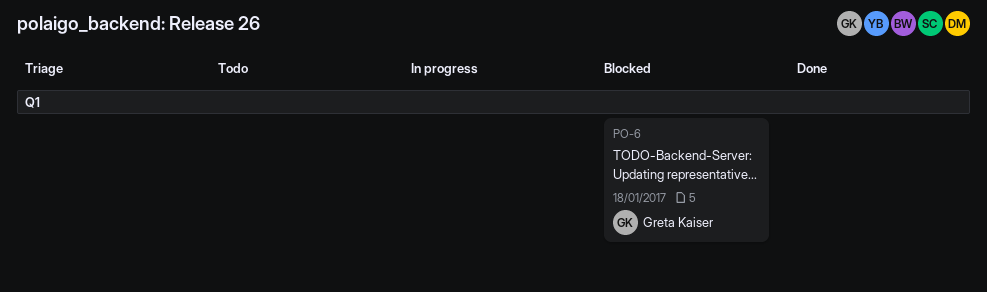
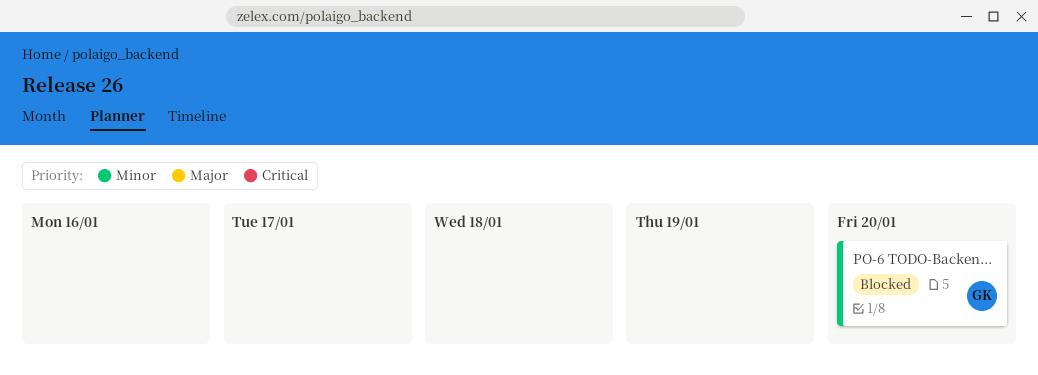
PO-6, due: Jan 18 -> Jan 20

